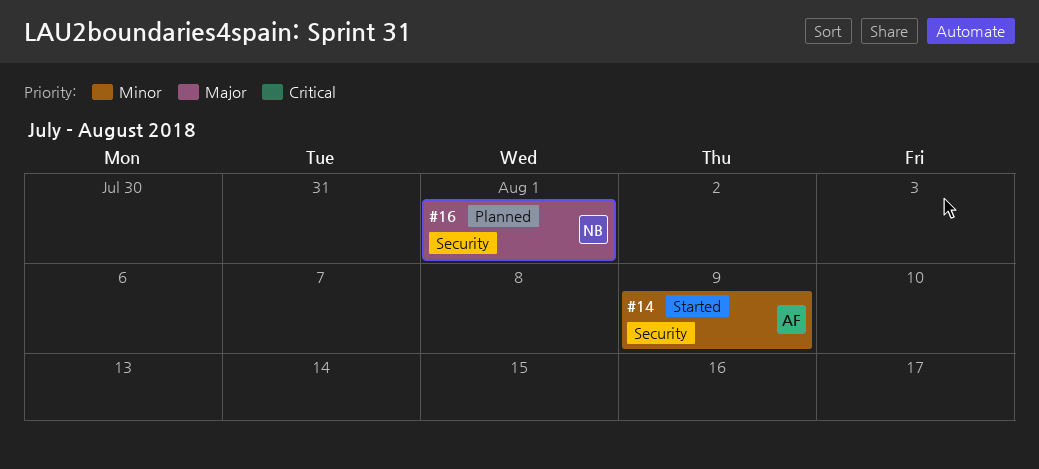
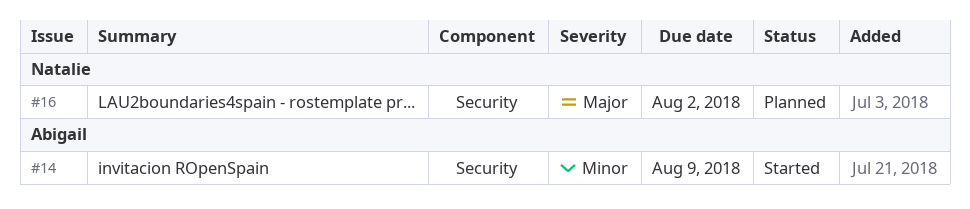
#16, due: Aug 1 -> Aug 2

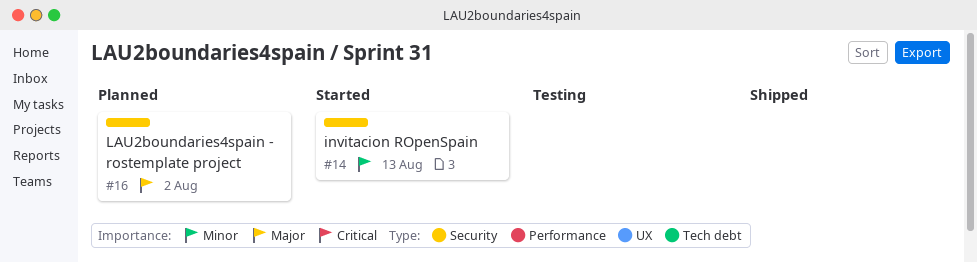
#14, due: Aug 9 -> Aug 13

